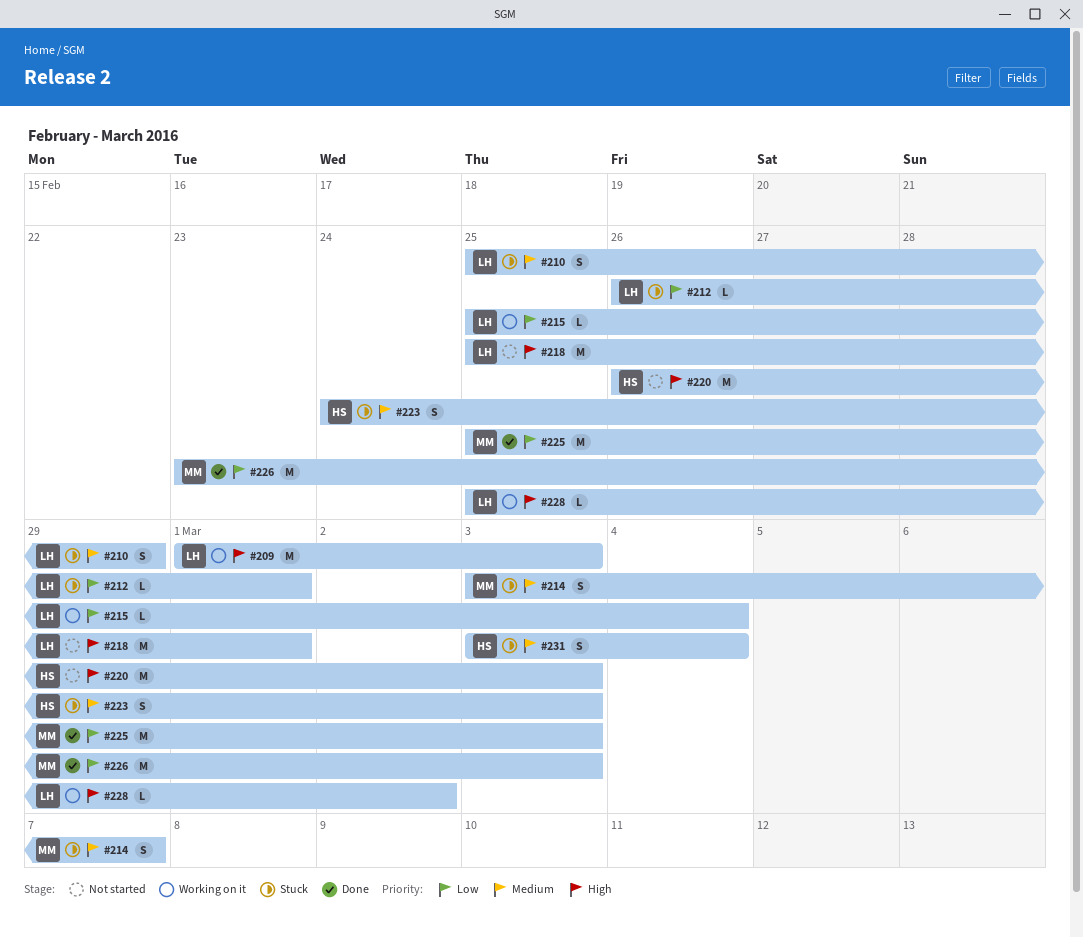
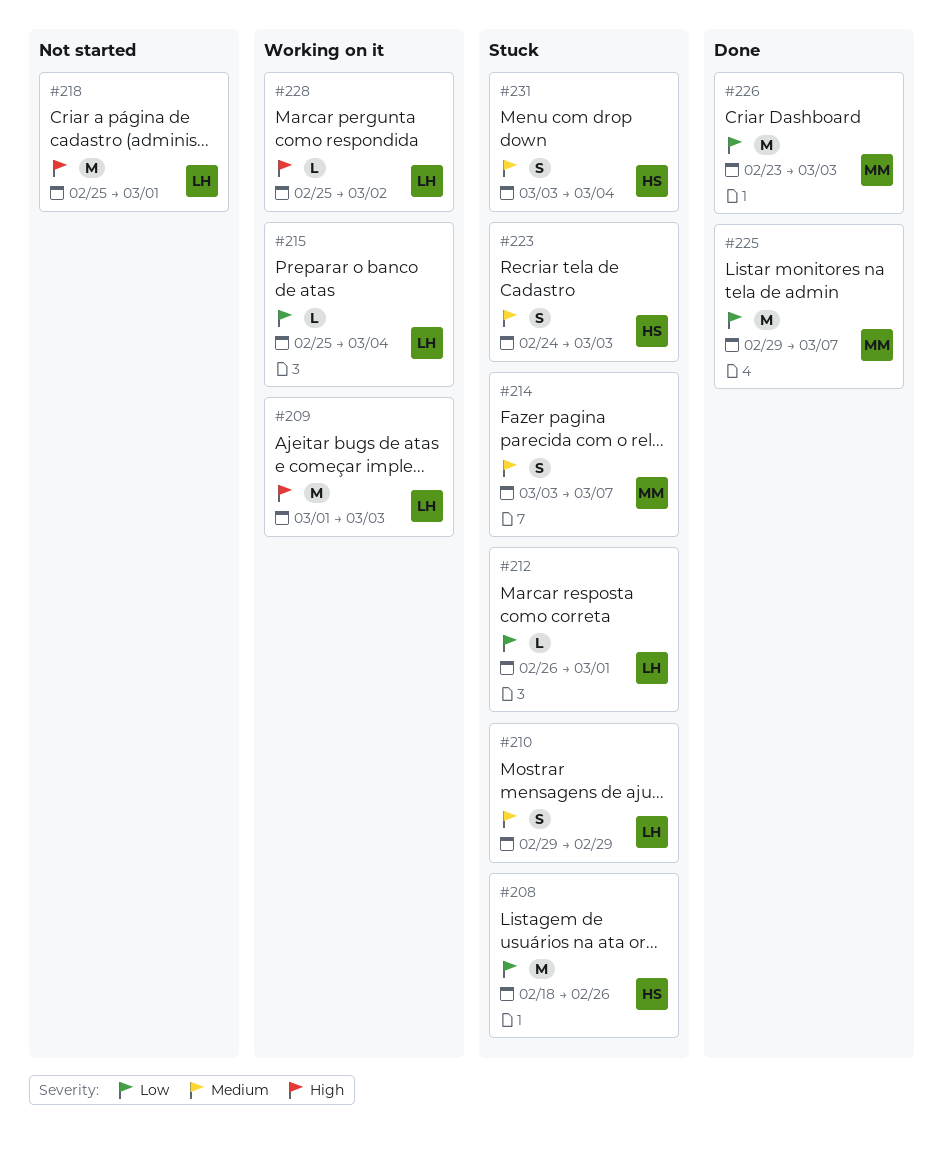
#208: none -> present
#210, start: Feb 25 -> Feb 29
#220: present -> none
#225, start: Feb 25 -> Feb 29
#225, due: Mar 3 -> Mar 7

